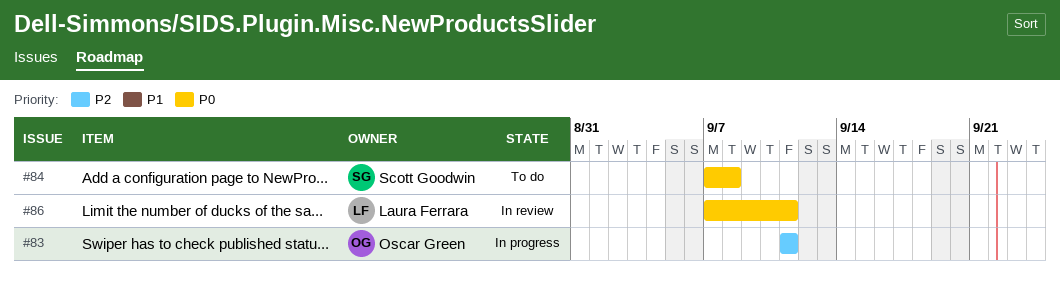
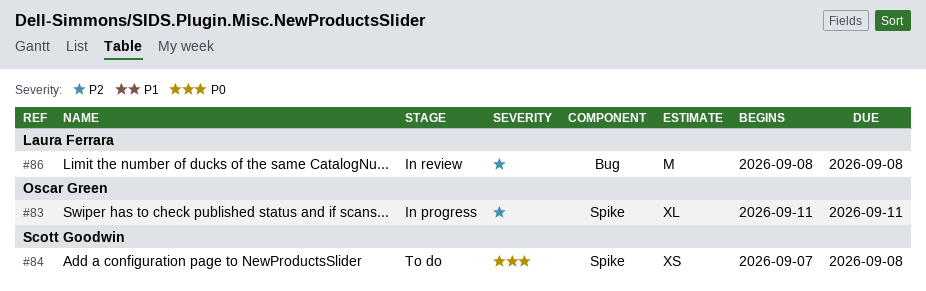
#86, priority: P0 -> P2
#86, start: Sep 7 -> Sep 8
#86, due: Sep 11 -> Sep 8

